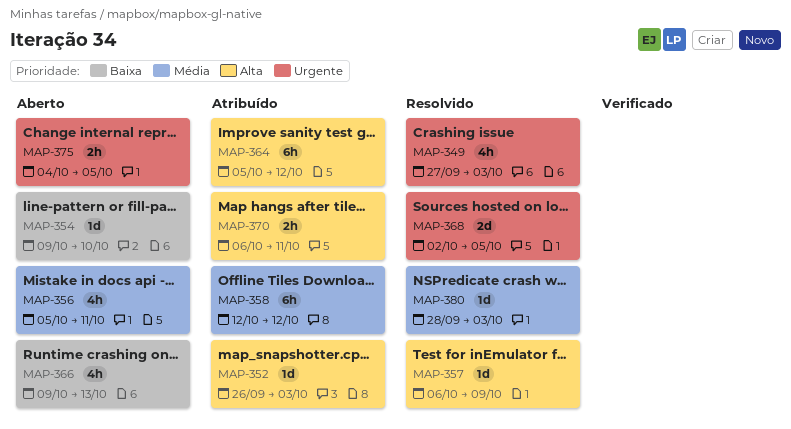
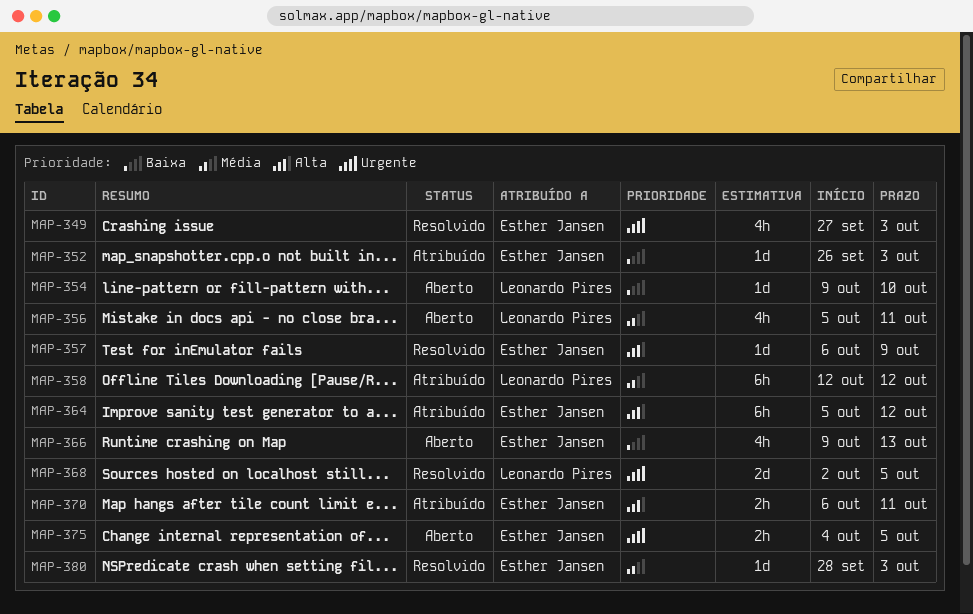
MAP-352, priority: Alta -> Baixa

